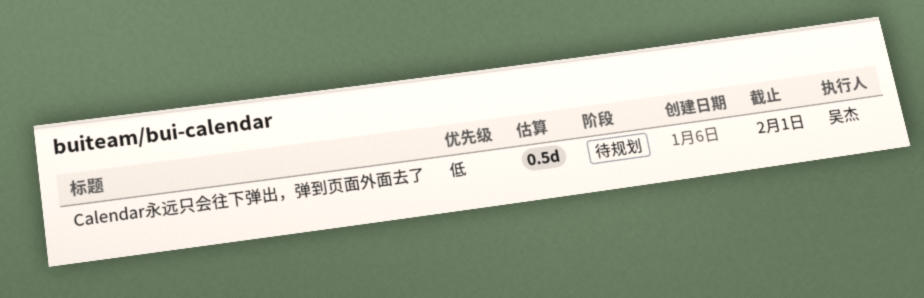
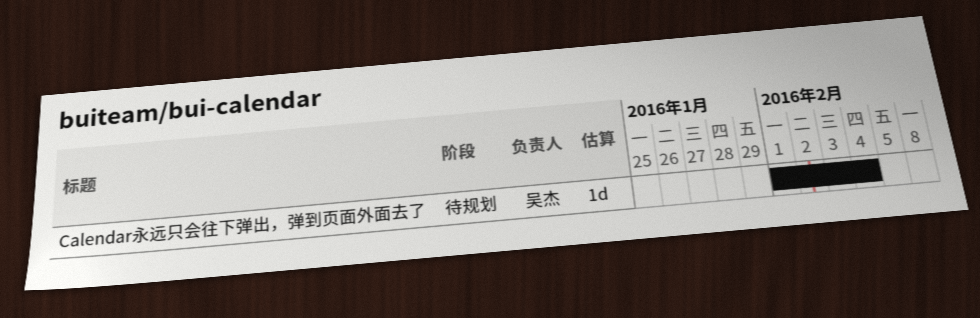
Calendar永远只会往下弹出，弹到页面外面去了, estimate: 0.5d -> 1d
Calendar永远只会往下弹出，弹到页面外面去了, due: Feb 1 -> Feb 4

